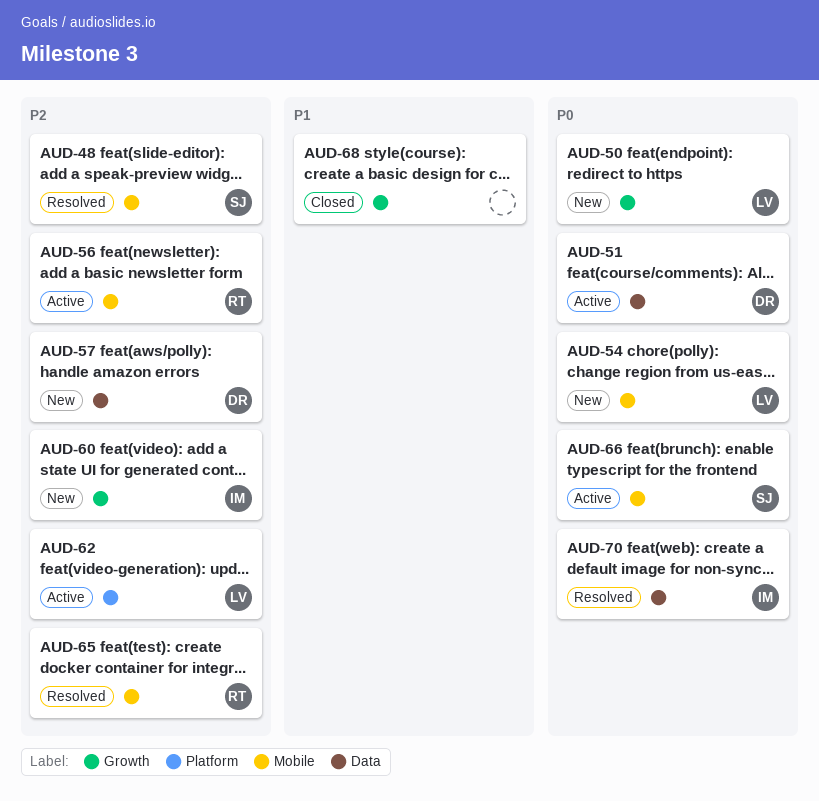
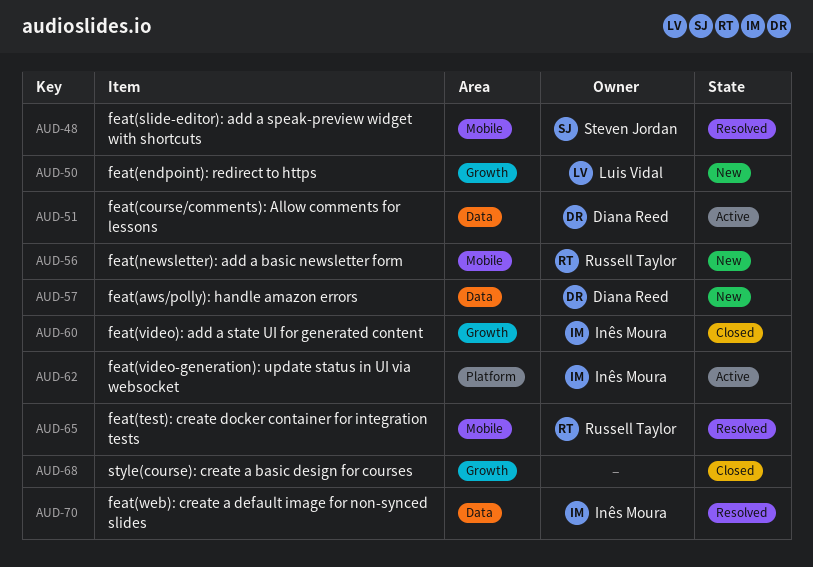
AUD-54: present -> none
AUD-56, status: Active -> New
AUD-60, status: New -> Closed
AUD-62, owner: Luis Vidal -> Inês Moura
AUD-66: present -> none

